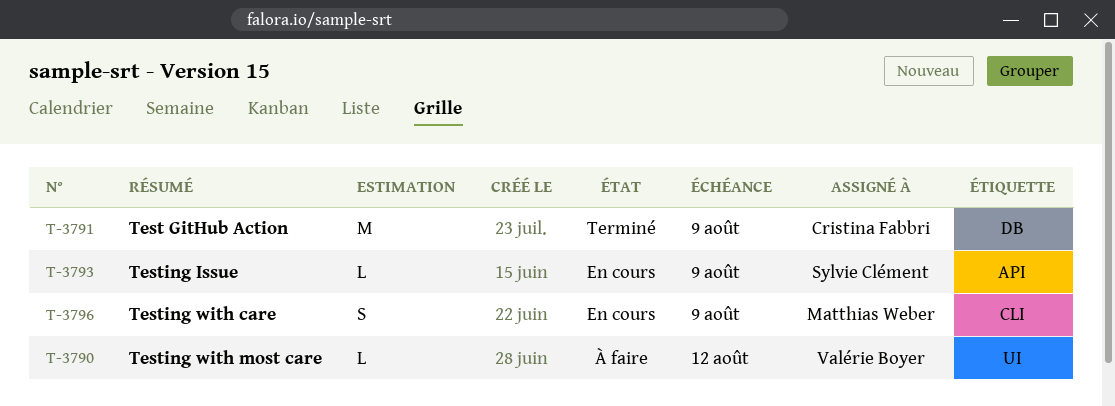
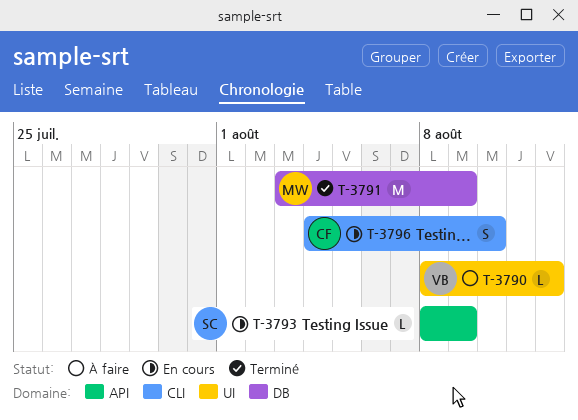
T-3791, owner: Cristina Fabbri -> Matthias Weber
T-3796, owner: Matthias Weber -> Cristina Fabbri
T-3796, due: Aug 9 -> Aug 10

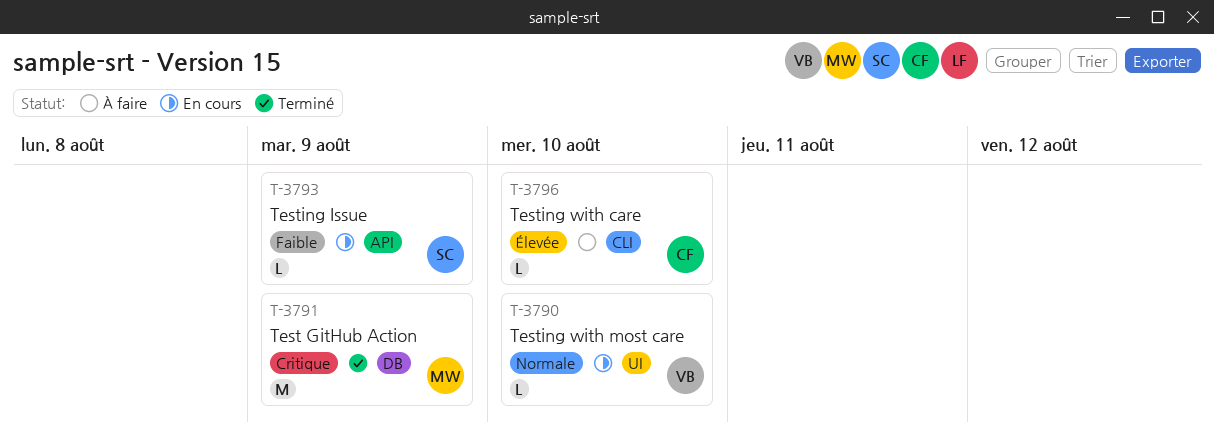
T-3790, status: À faire -> En cours
T-3790, due: Aug 12 -> Aug 10
T-3796, status: En cours -> À faire
T-3796, estimate: S -> L

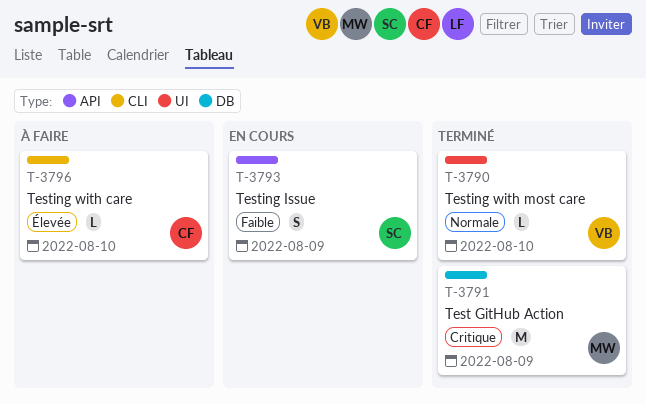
T-3790, status: En cours -> Terminé
T-3793, estimate: L -> S

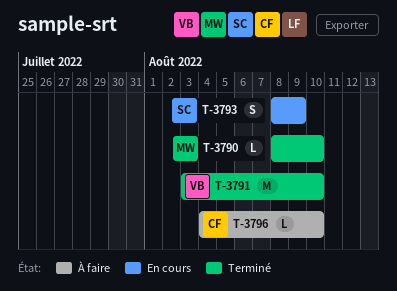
T-3790, owner: VB -> MW
T-3791, owner: MW -> VB
T-3791, due: Aug 9 -> Aug 10

